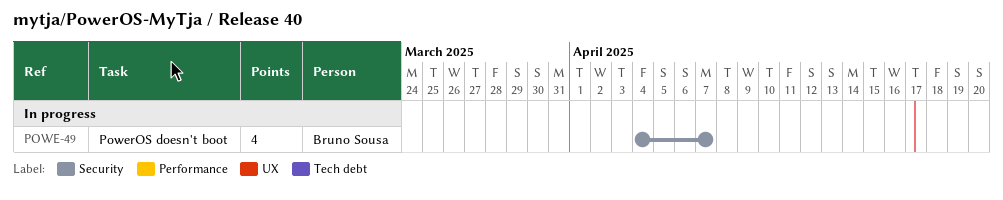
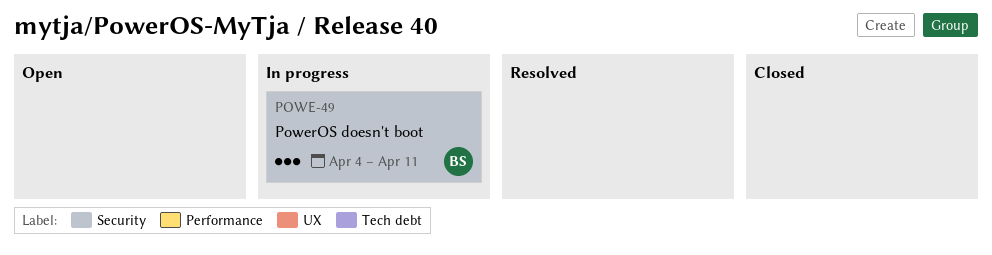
POWE-49, estimate: 4 -> 3
POWE-49, due: Apr 7 -> Apr 11

